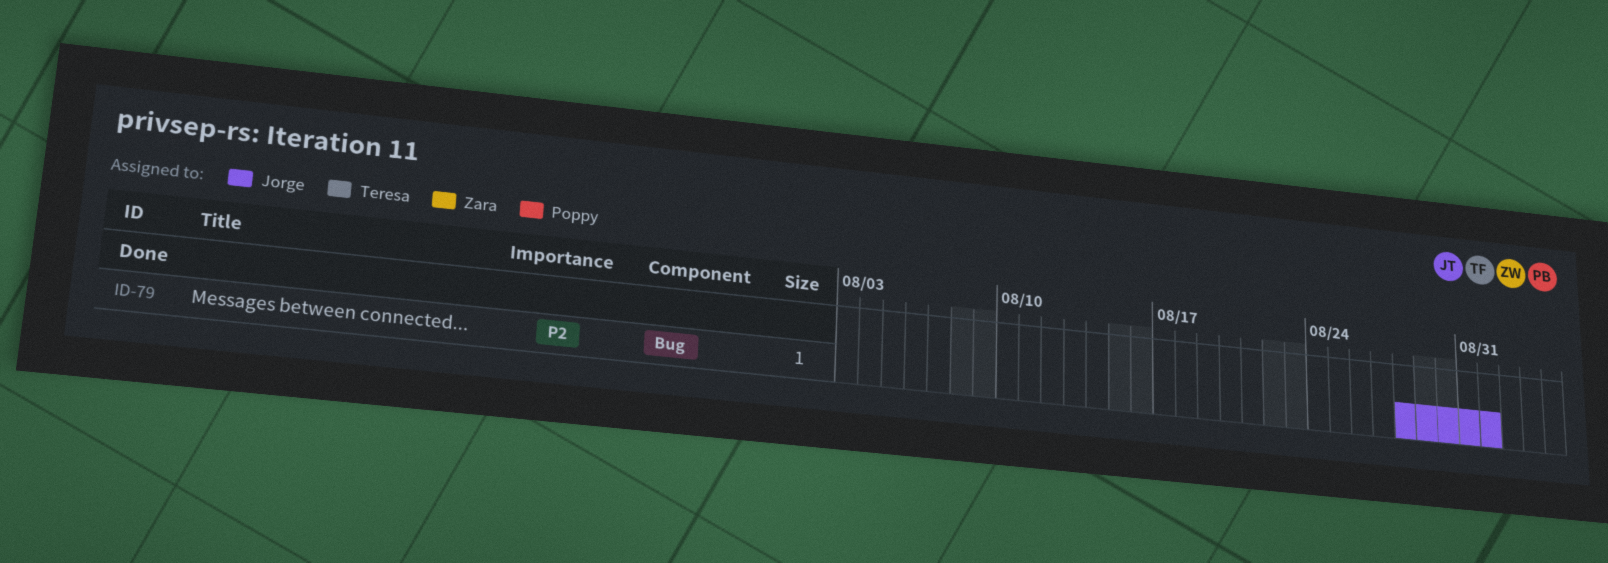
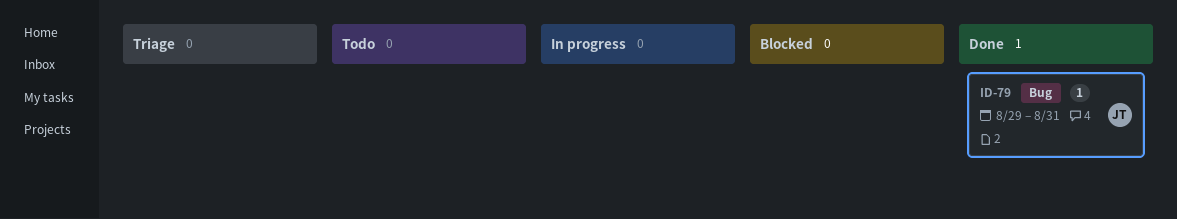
ID-79, start: Aug 28 -> Aug 29
ID-79, due: Sep 1 -> Aug 31

